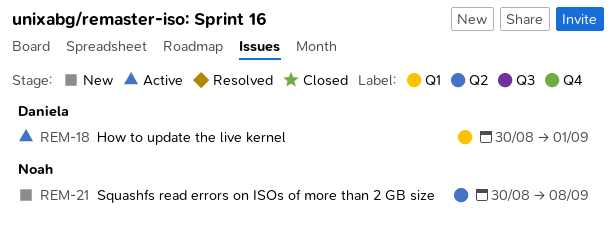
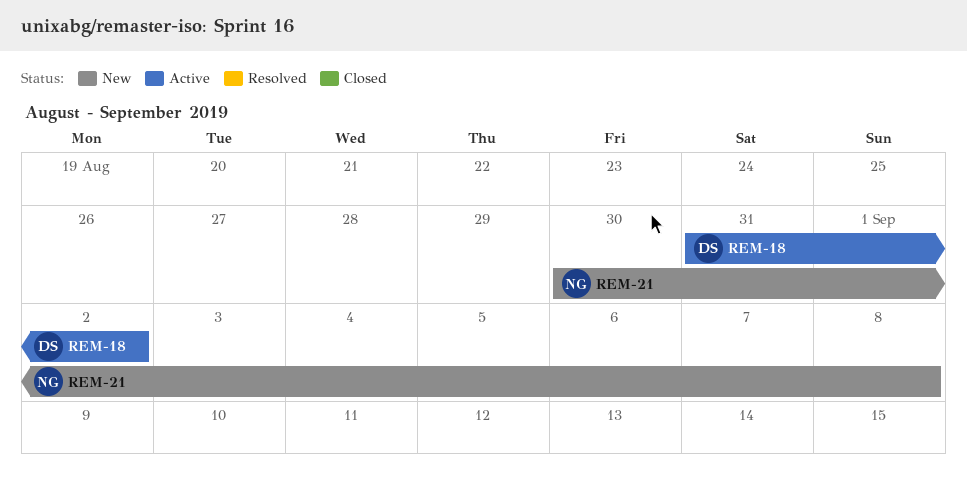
REM-18, start: Aug 30 -> Aug 31
REM-18, due: Sep 1 -> Sep 2

